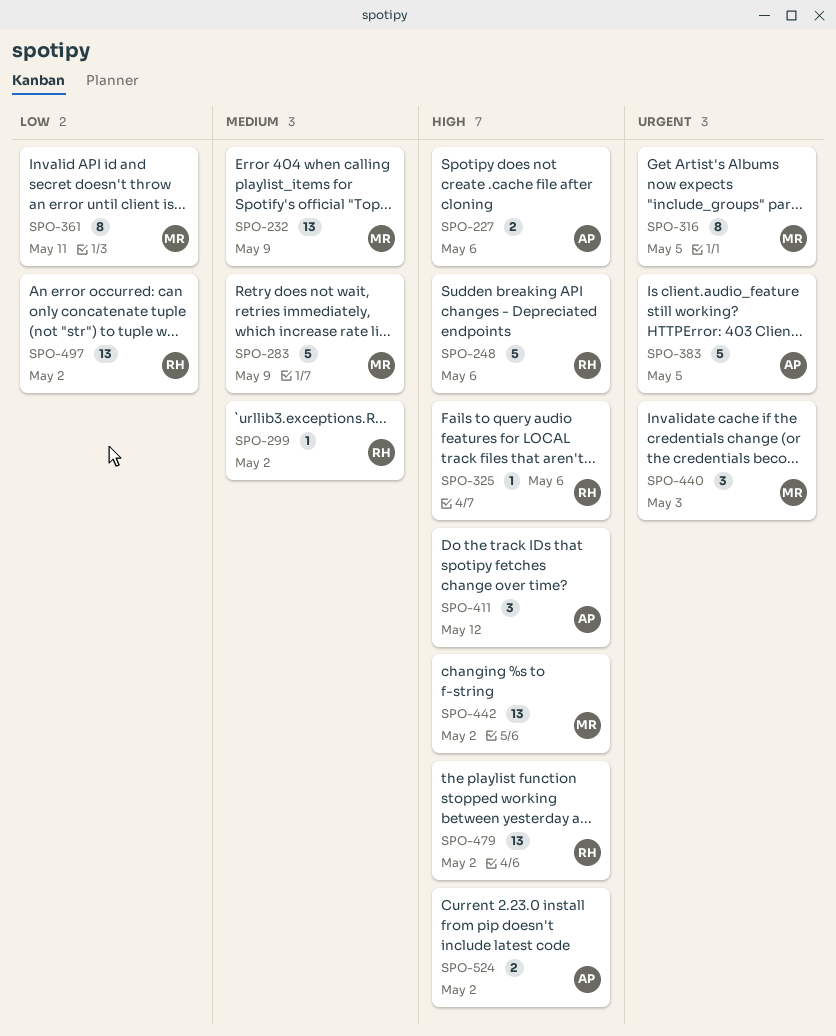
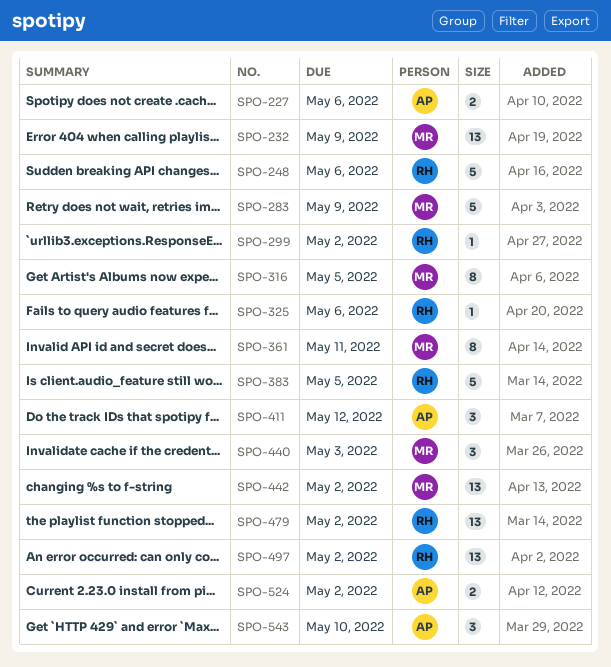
SPO-383, owner: AP -> RH
SPO-543: none -> present

